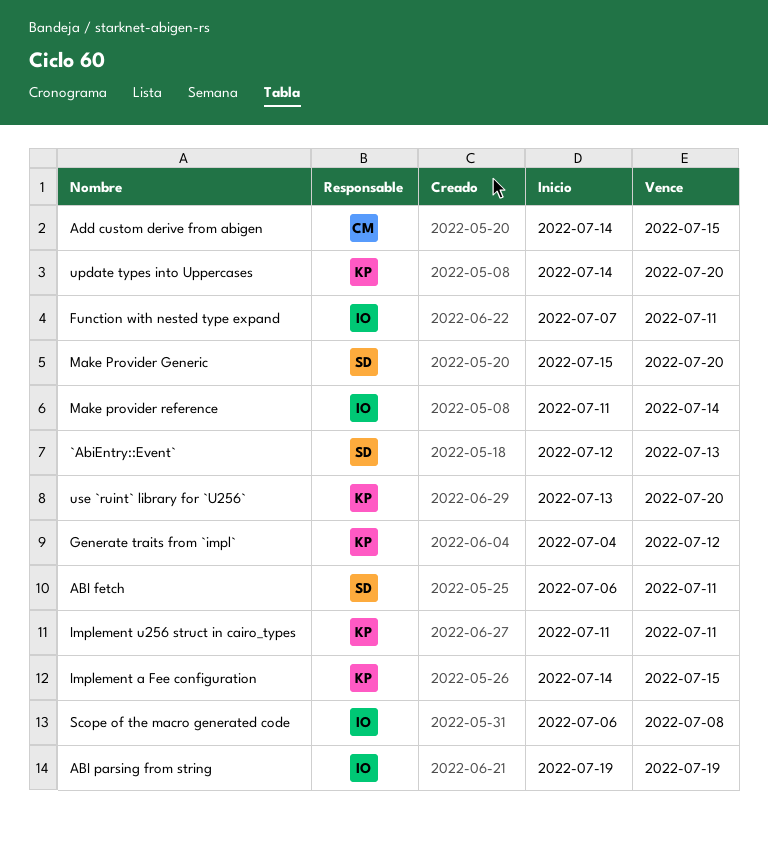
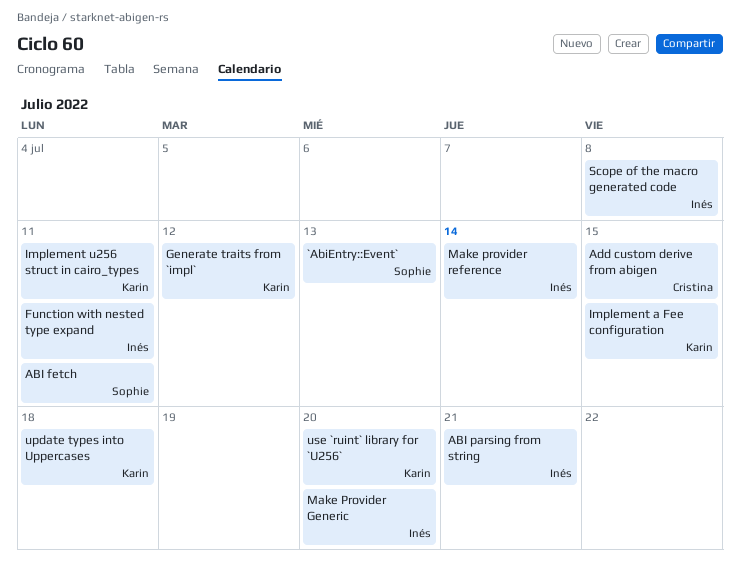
ABI parsing from string, due: Jul 19 -> Jul 21
Make Provider Generic, owner: Sophie -> Inés
update types into Uppercases, due: Jul 20 -> Jul 18

